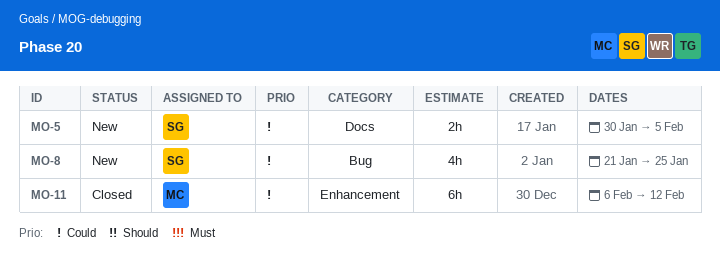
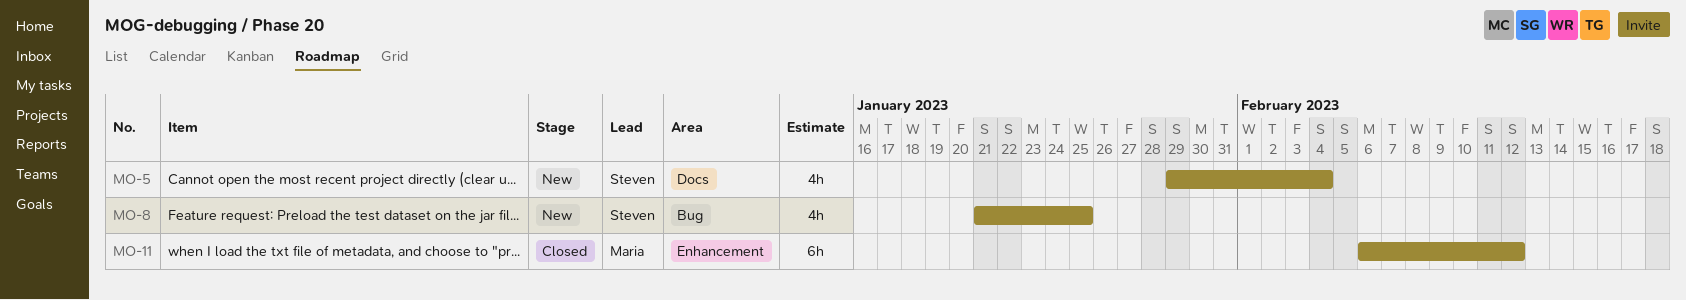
MO-5, estimate: 2h -> 4h
MO-5, start: Jan 30 -> Jan 29
MO-5, due: Feb 5 -> Feb 4

